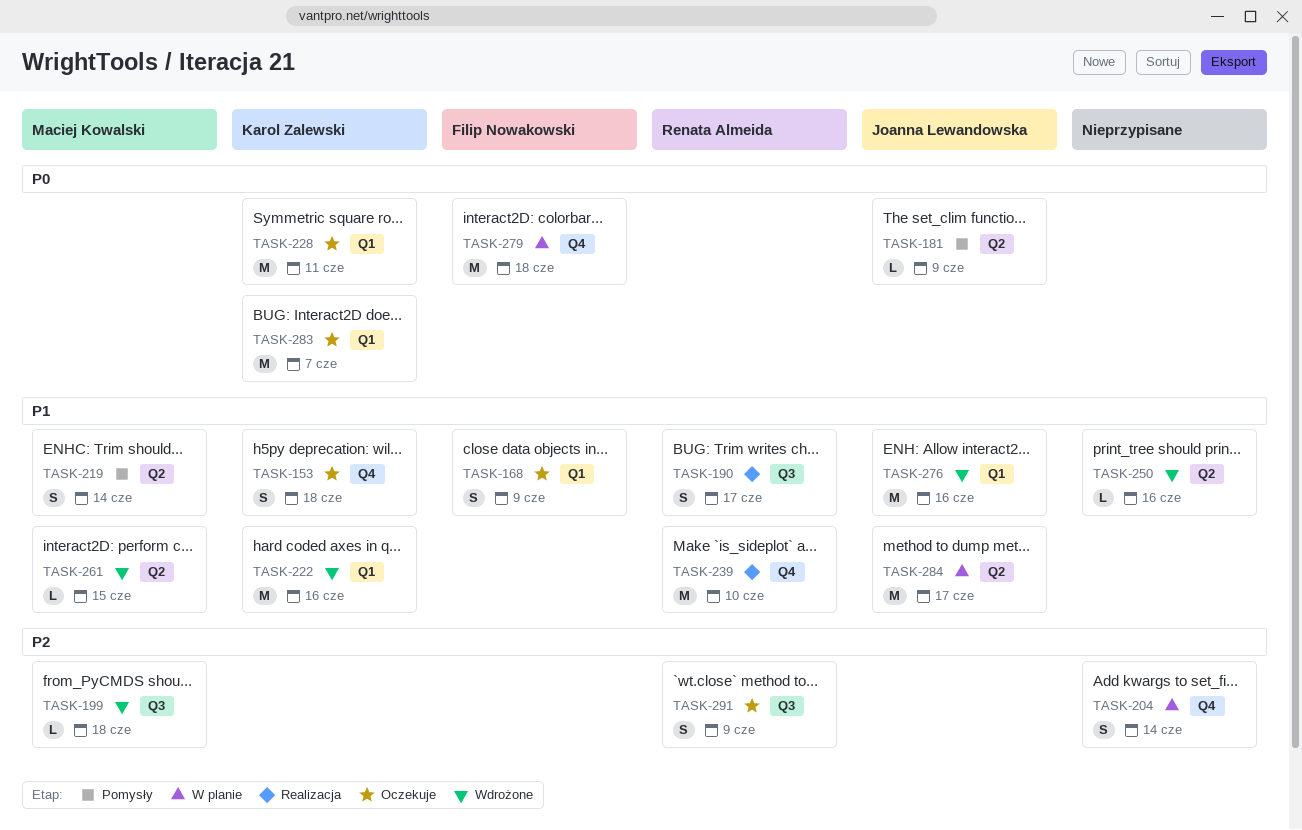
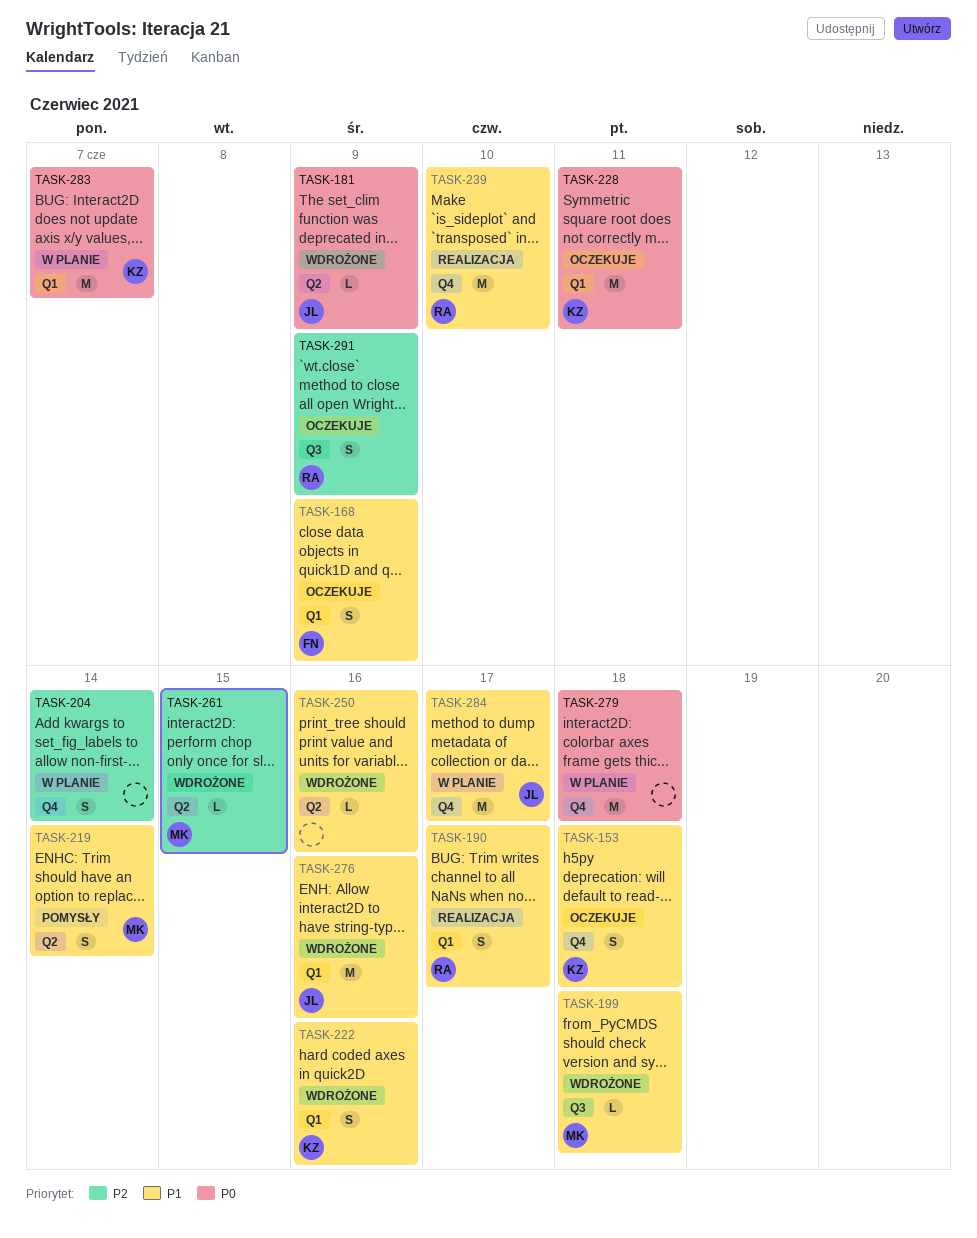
TASK-181, status: Pomysły -> Wdrożone
TASK-190, label: Q3 -> Q1
TASK-199, priority: P2 -> P1
TASK-222, estimate: M -> S
TASK-261, priority: P1 -> P2
TASK-279, owner: Filip Nowakowski -> none
TASK-283, status: Oczekuje -> W planie
TASK-284, label: Q2 -> Q4

